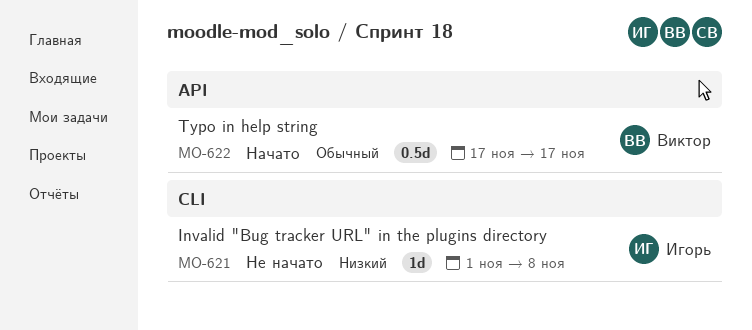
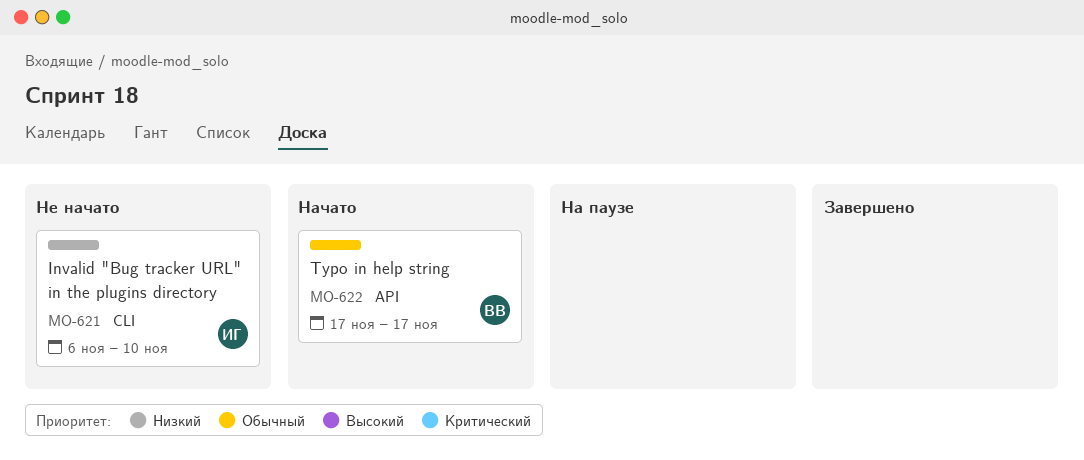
MO-621, start: Nov 1 -> Nov 6
MO-621, due: Nov 8 -> Nov 10

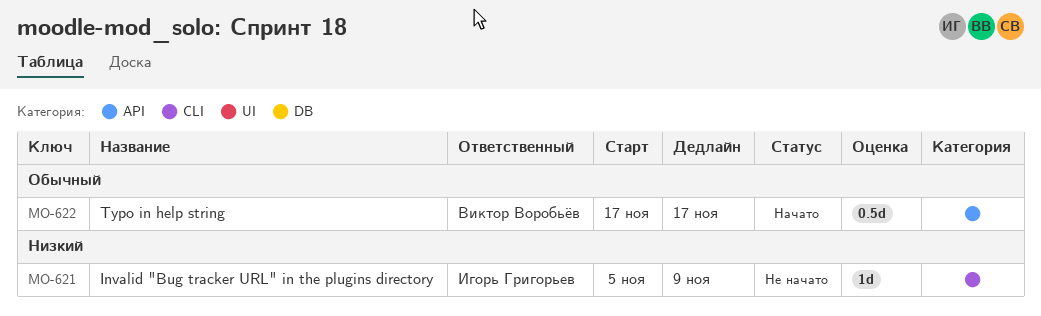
MO-621, start: Nov 6 -> Nov 5
MO-621, due: Nov 10 -> Nov 9

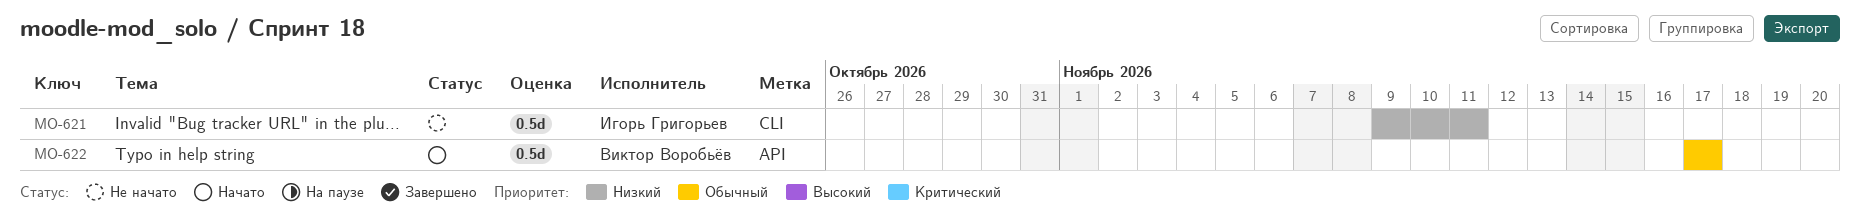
MO-621, estimate: 1d -> 0.5d
MO-621, start: Nov 5 -> Nov 9
MO-621, due: Nov 9 -> Nov 11

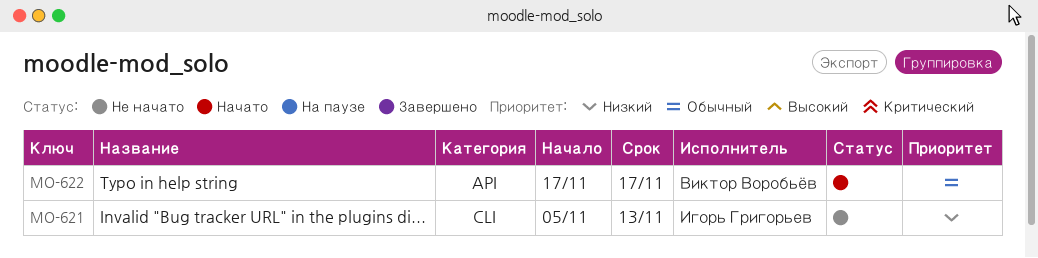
MO-621, start: Nov 9 -> Nov 5
MO-621, due: Nov 11 -> Nov 13

